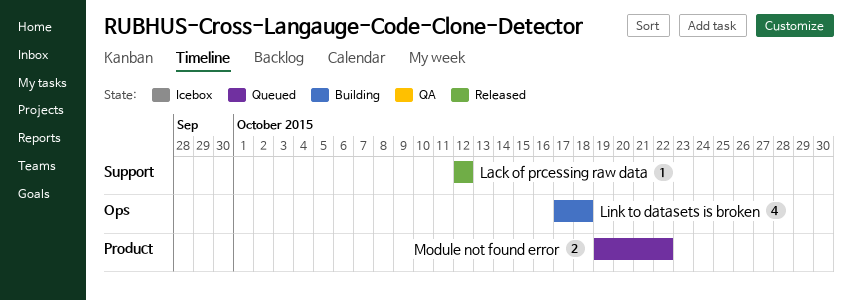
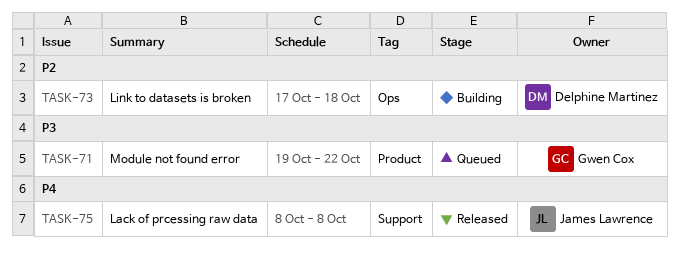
Lack of prcessing raw data, start: Oct 12 -> Oct 8
Lack of prcessing raw data, due: Oct 12 -> Oct 8

